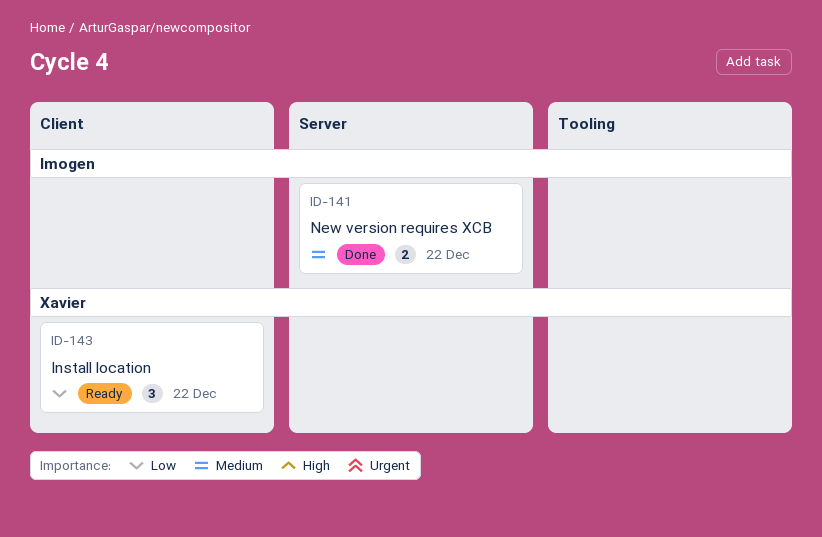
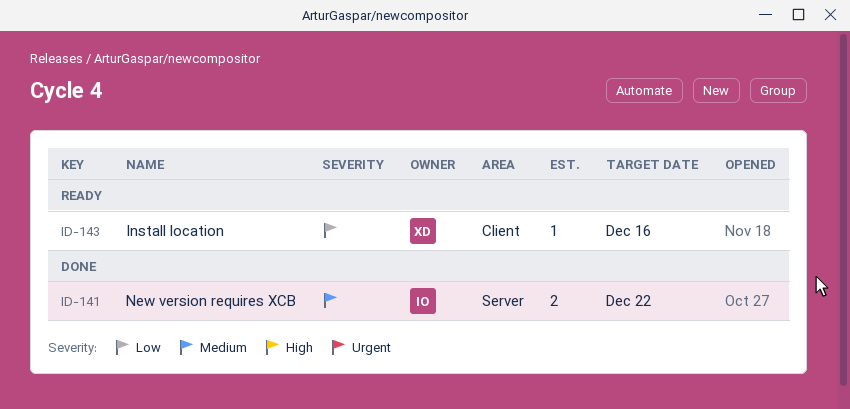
ID-143, estimate: 3 -> 1
ID-143, due: Dec 22 -> Dec 16

